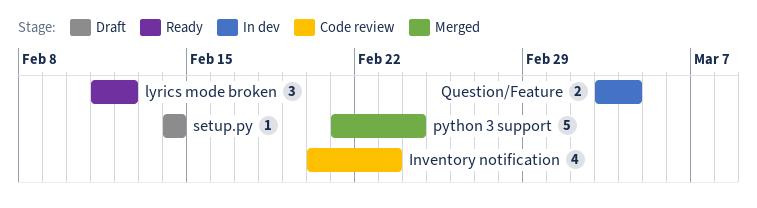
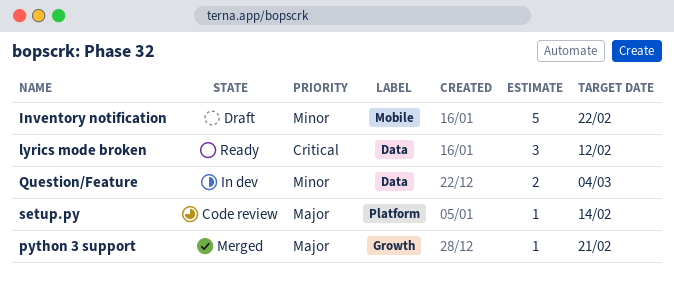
Inventory notification, status: Code review -> Draft
Inventory notification, estimate: 4 -> 5
Inventory notification, due: Feb 23 -> Feb 22
python 3 support, estimate: 5 -> 1
python 3 support, due: Feb 24 -> Feb 21
setup.py, status: Draft -> Code review

